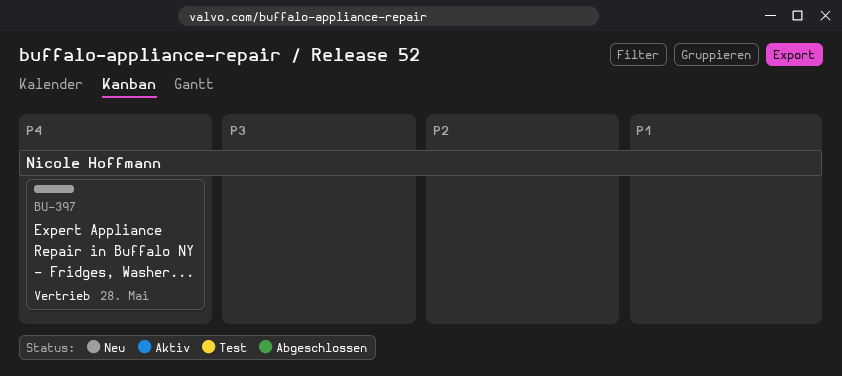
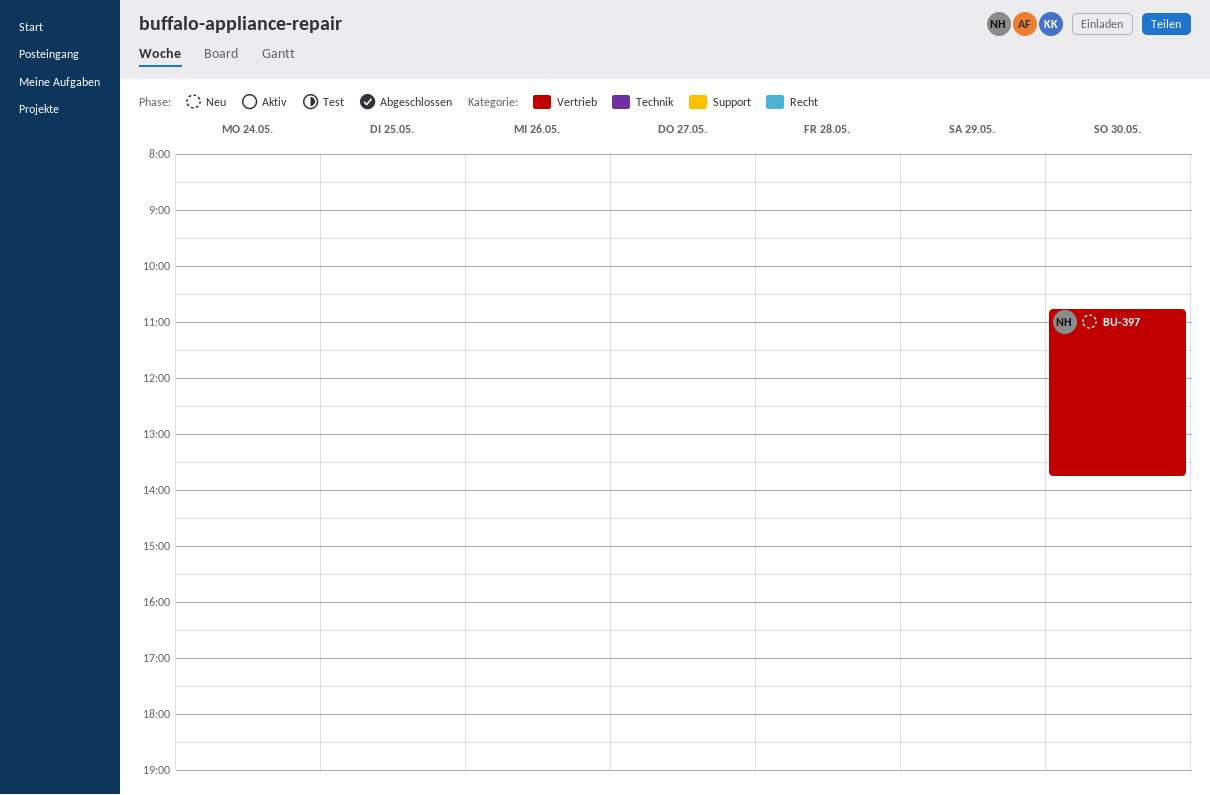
BU-397, day: May 28 -> May 30

